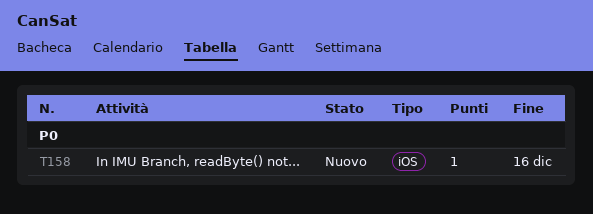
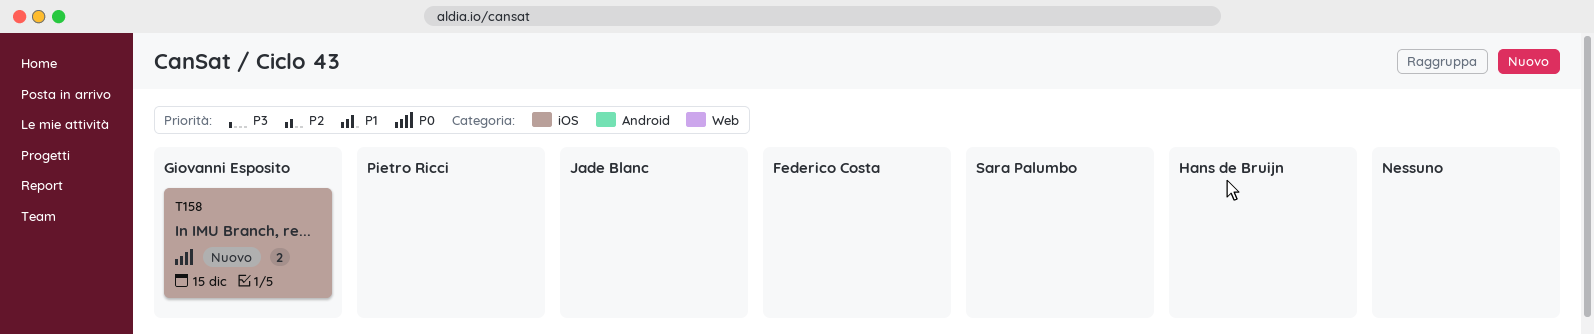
T158, estimate: 1 -> 2
T158, due: Dec 16 -> Dec 15

